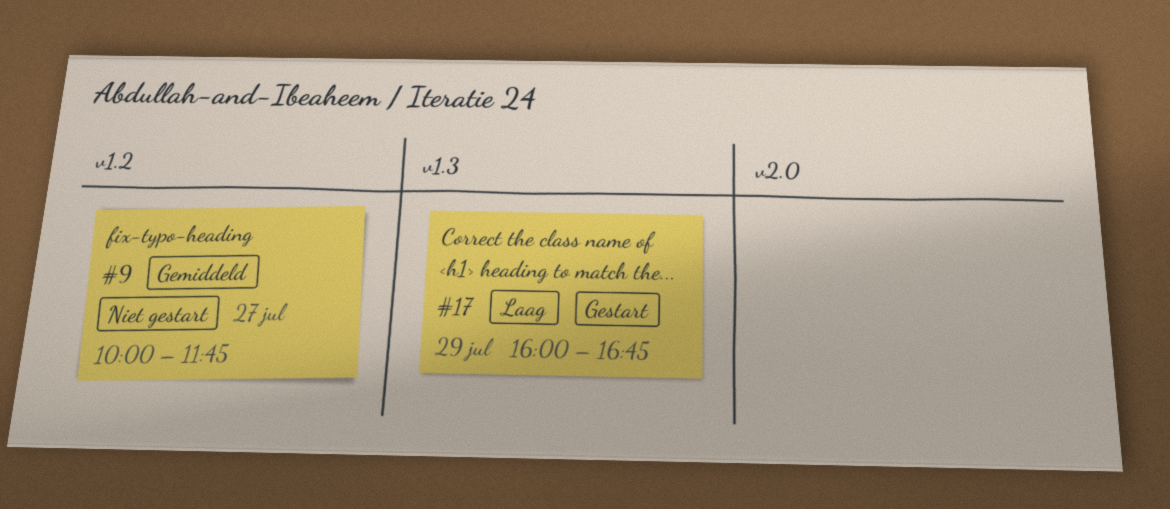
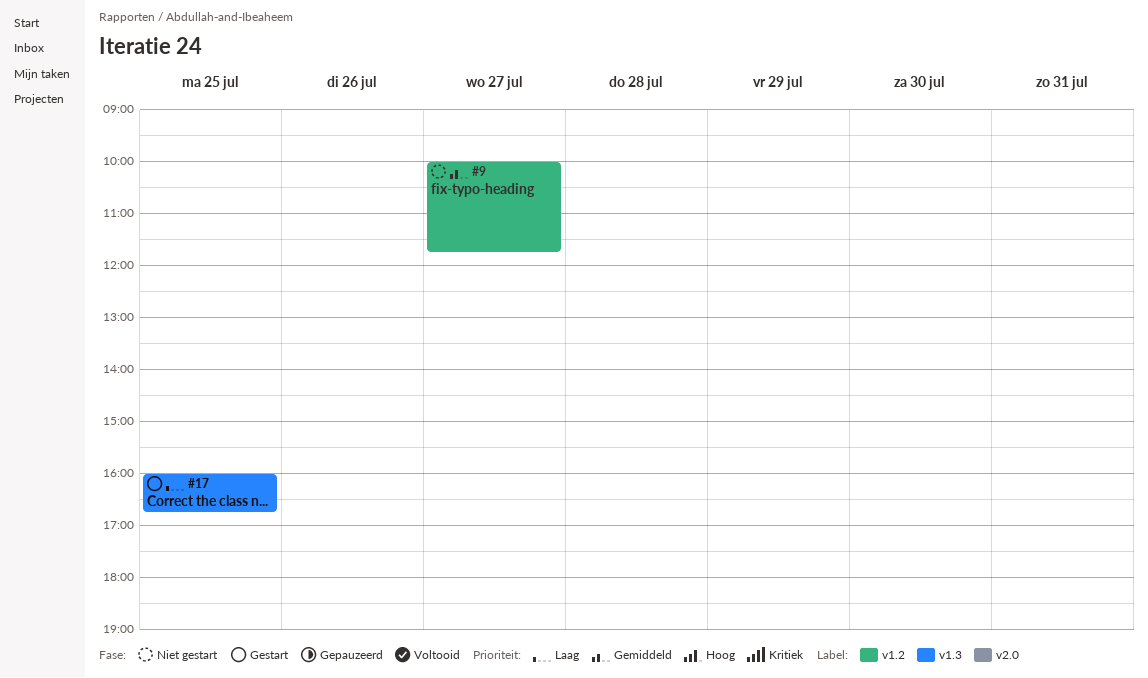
#17, day: Jul 29 -> Jul 25

